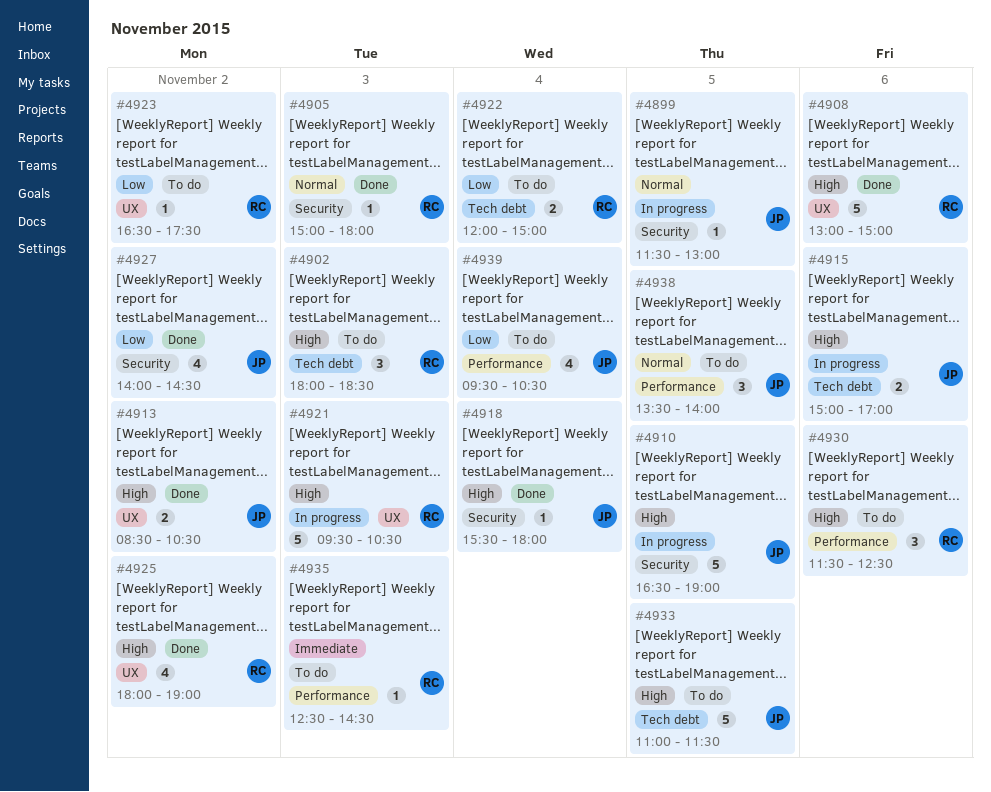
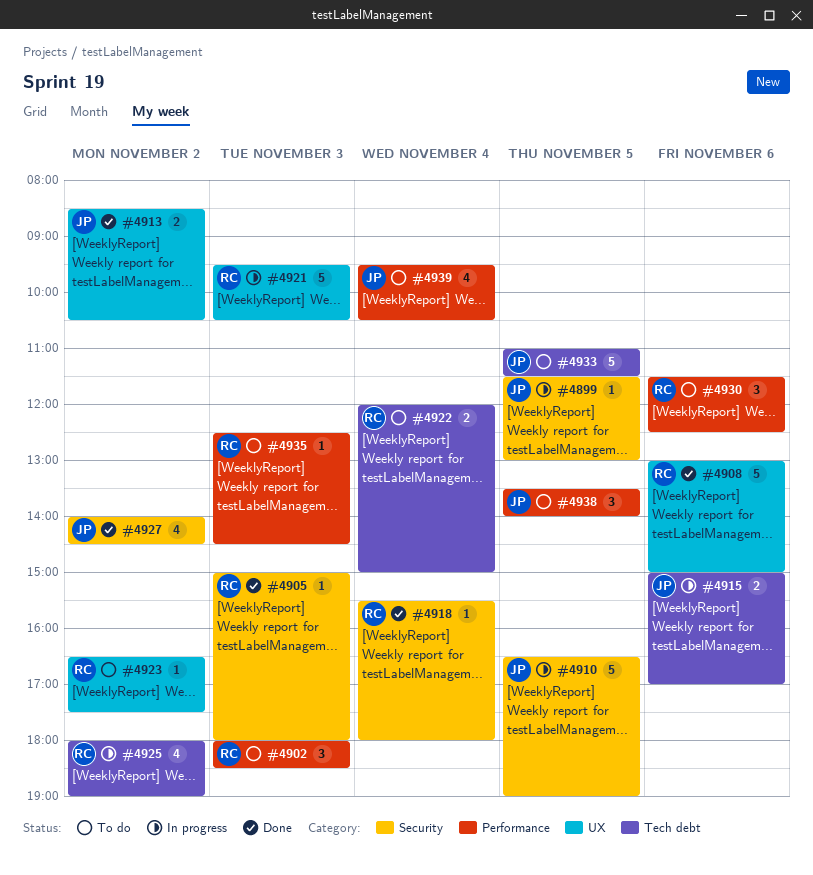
#4902, label: Tech debt -> Performance
#4918, owner: JP -> RC
#4925, status: Done -> In progress
#4925, label: UX -> Tech debt

